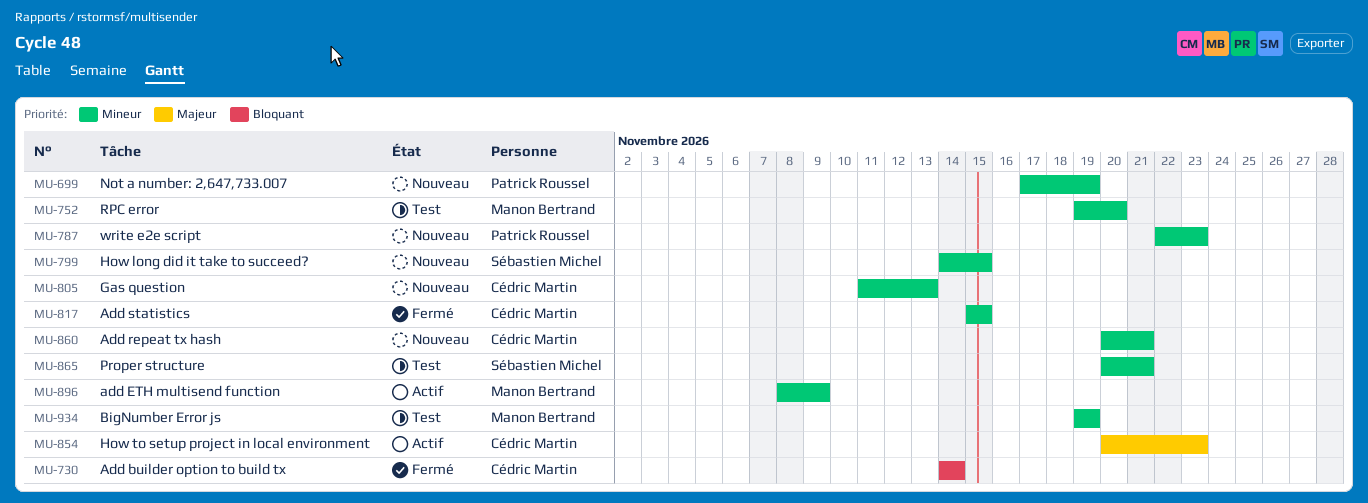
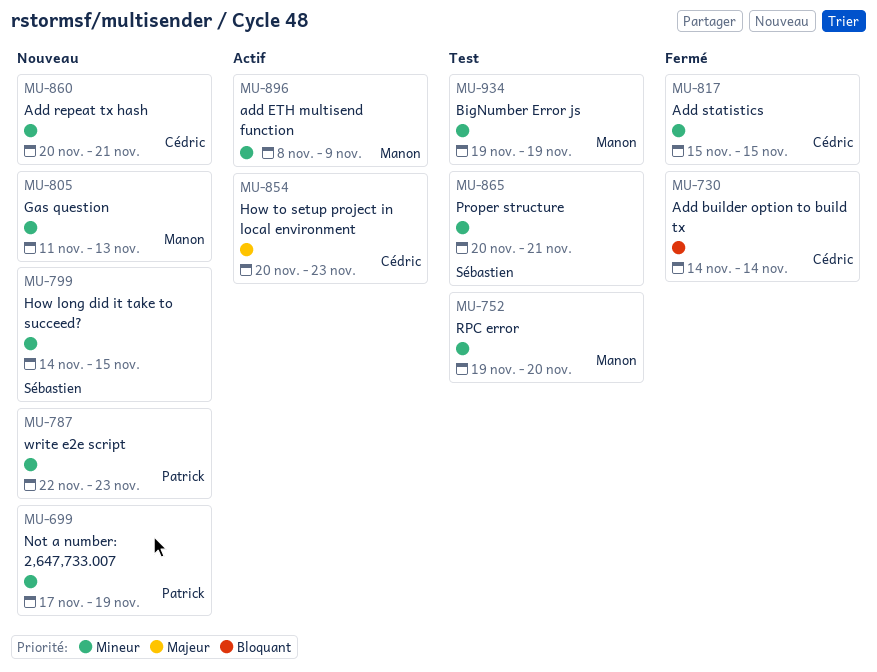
MU-805, owner: Cédric Martin -> Manon Bertrand

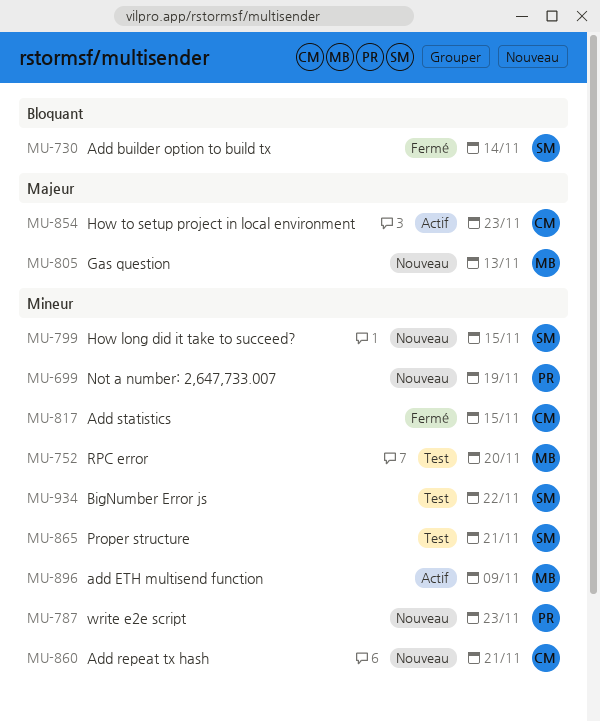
MU-730, owner: Cédric -> Sébastien
MU-805, priority: Mineur -> Majeur
MU-934, owner: Manon -> Sébastien
MU-934, due: Nov 19 -> Nov 22

